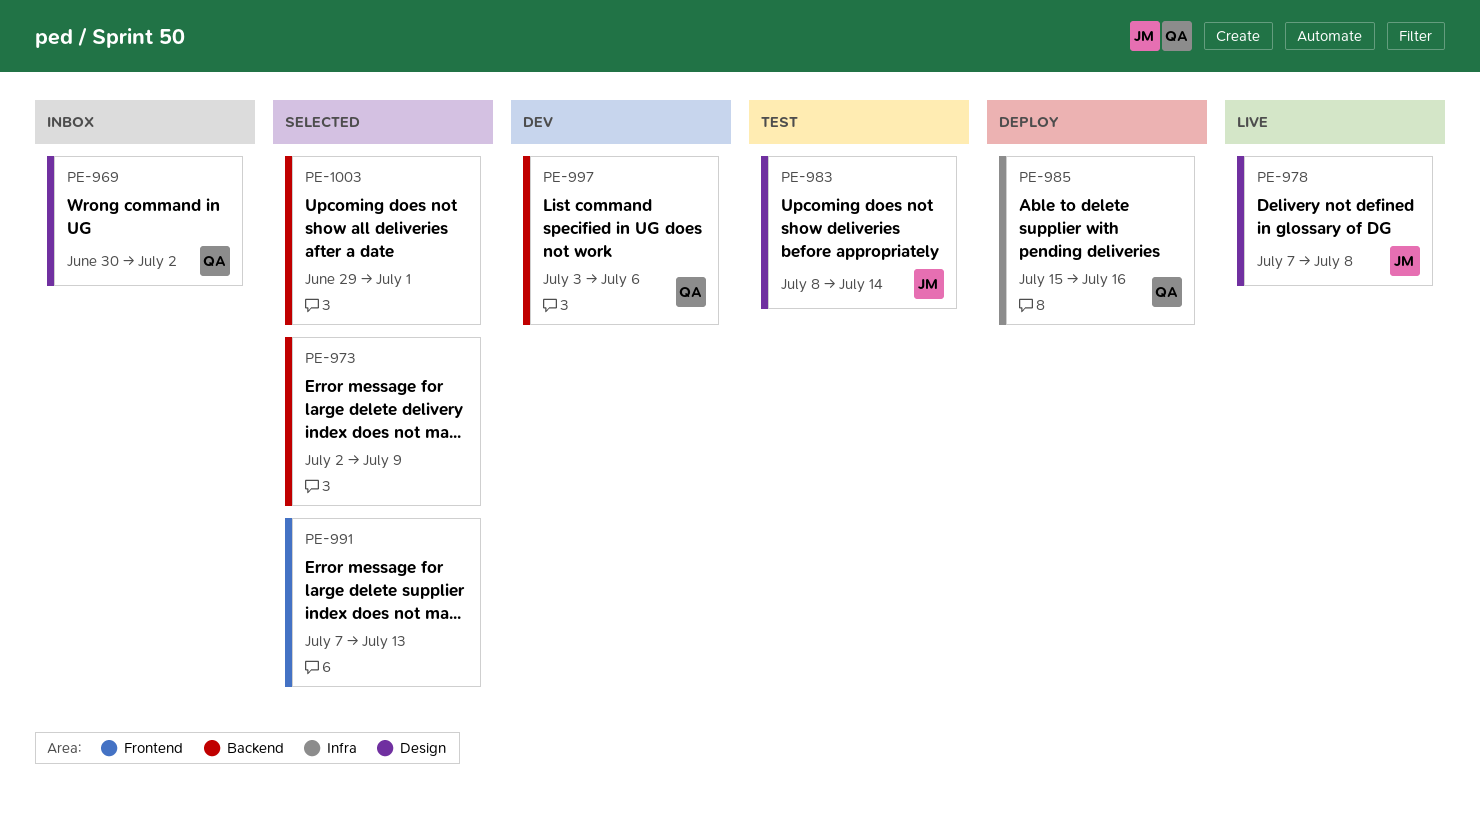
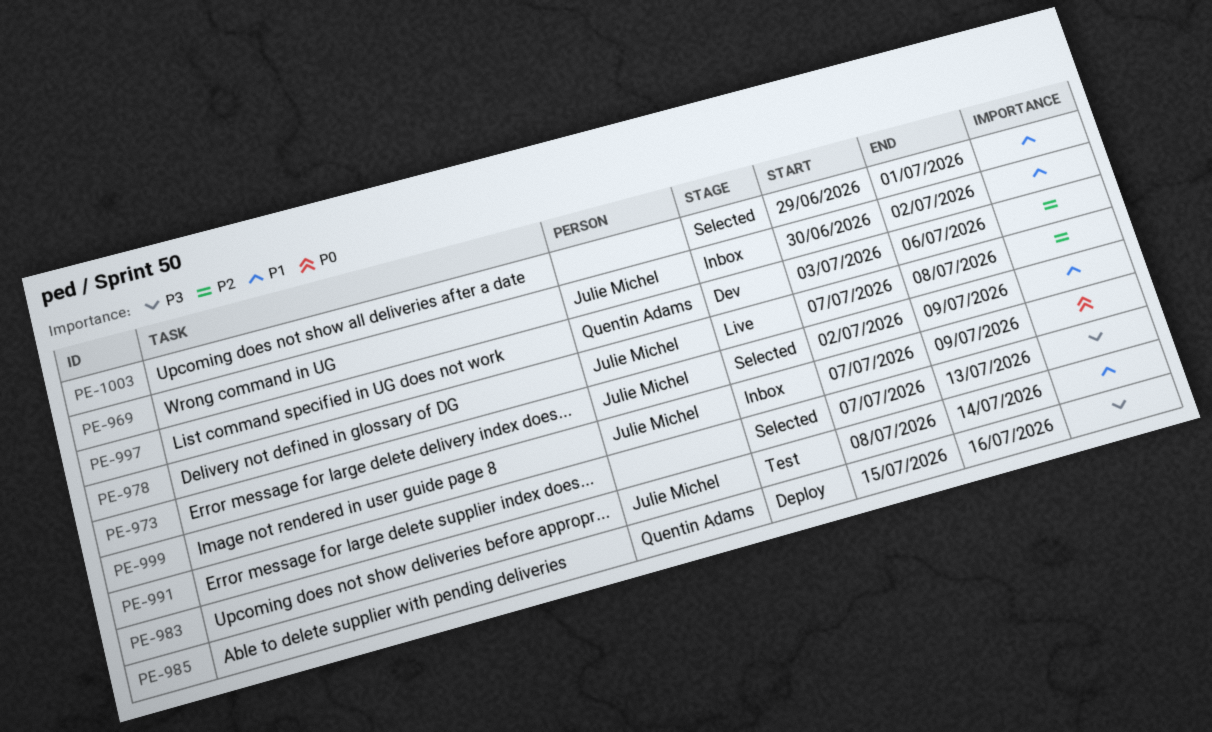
PE-969, owner: Quentin Adams -> Julie Michel
PE-973, owner: none -> Julie Michel
PE-999: none -> present

